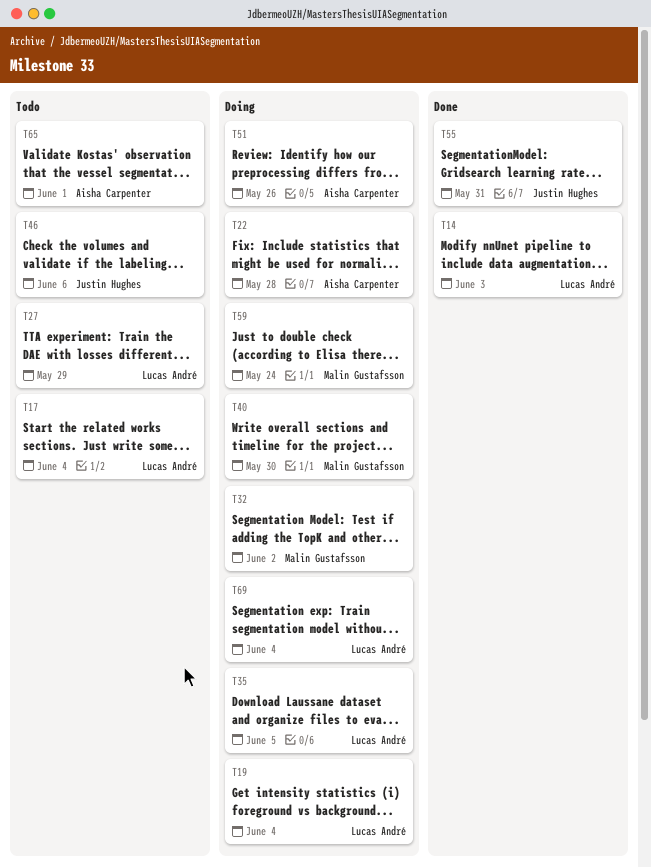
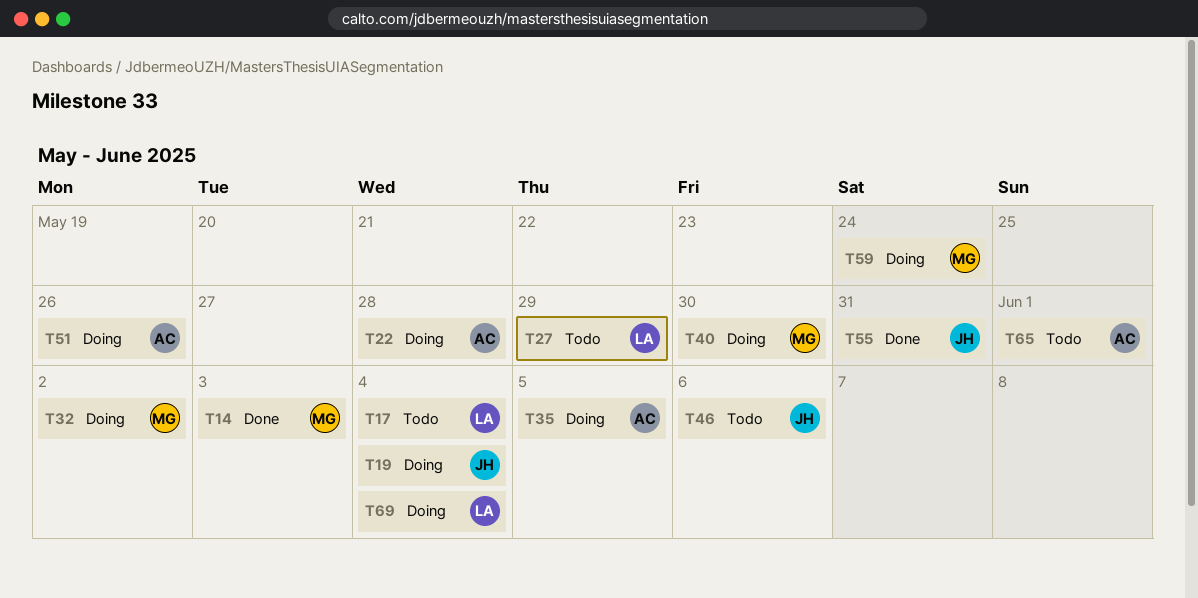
T14, owner: Lucas André -> Malin Gustafsson
T19, owner: Lucas André -> Justin Hughes
T35, owner: Lucas André -> Aisha Carpenter

